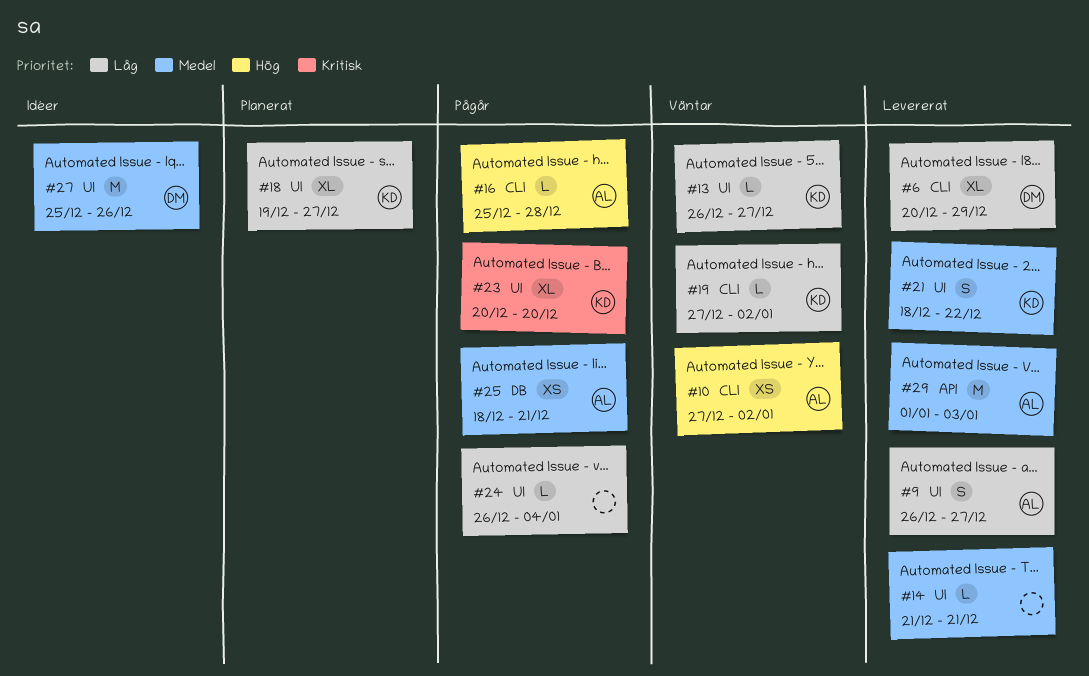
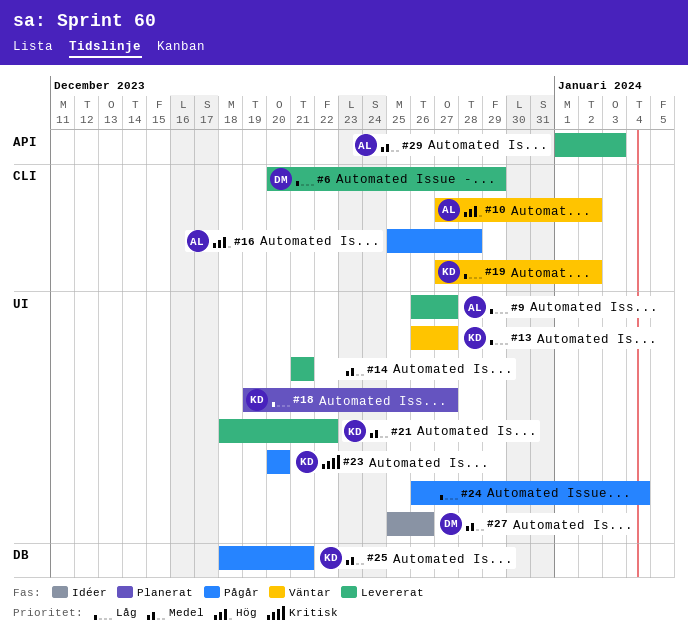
#25, owner: AL -> KD

